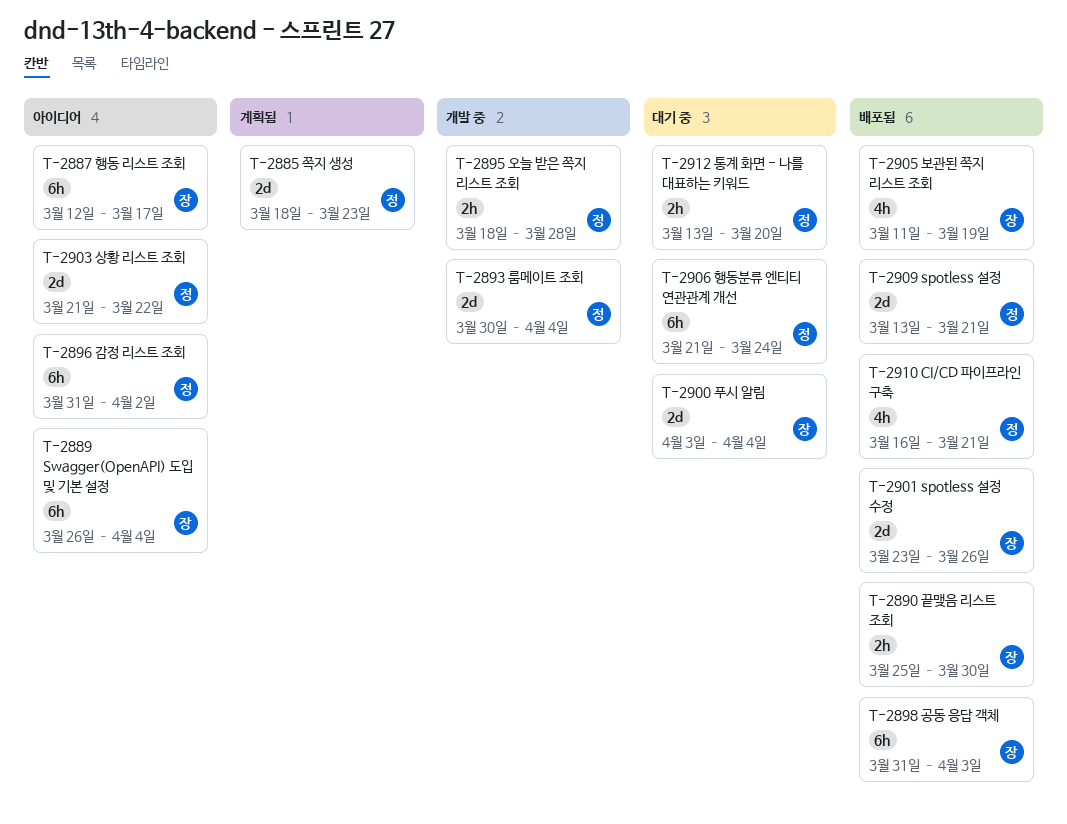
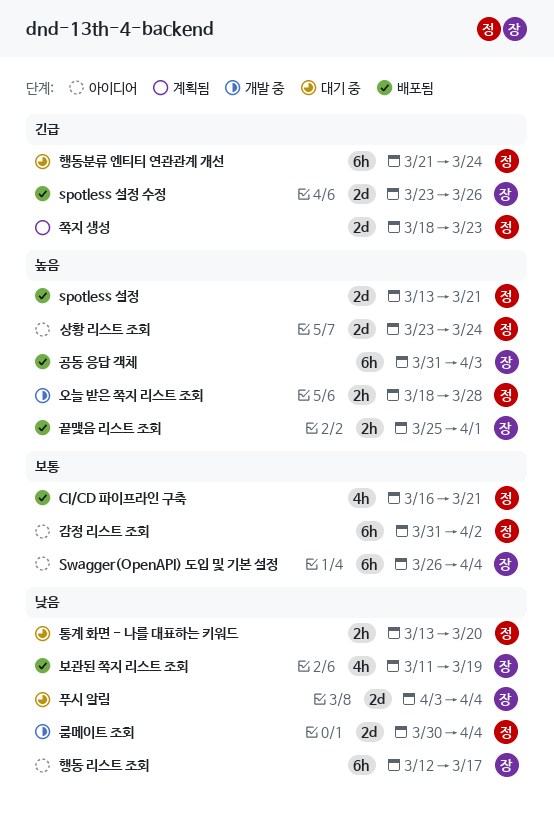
끝맺음 리스트 조회, due: Mar 30 -> Apr 1
상황 리스트 조회, start: Mar 21 -> Mar 23
상황 리스트 조회, due: Mar 22 -> Mar 24

